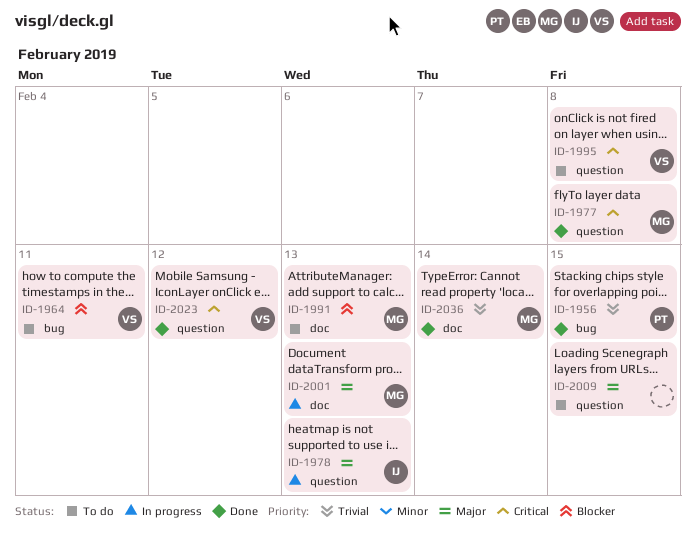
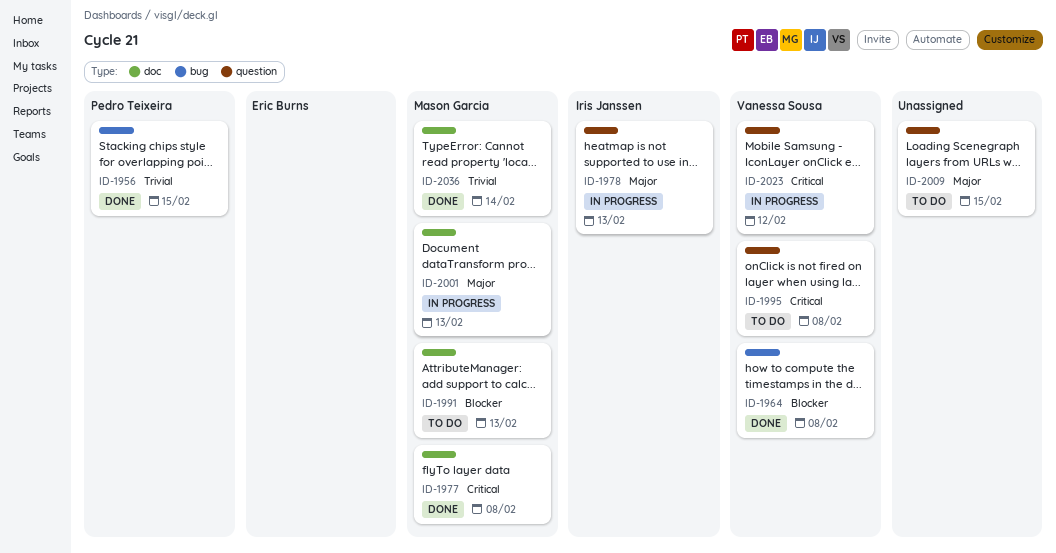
ID-1964, status: To do -> Done
ID-1964, due: Feb 11 -> Feb 8
ID-1977, label: question -> doc
ID-2023, status: Done -> In progress

